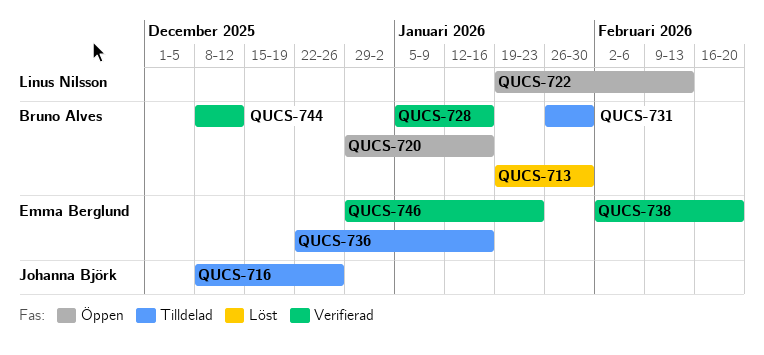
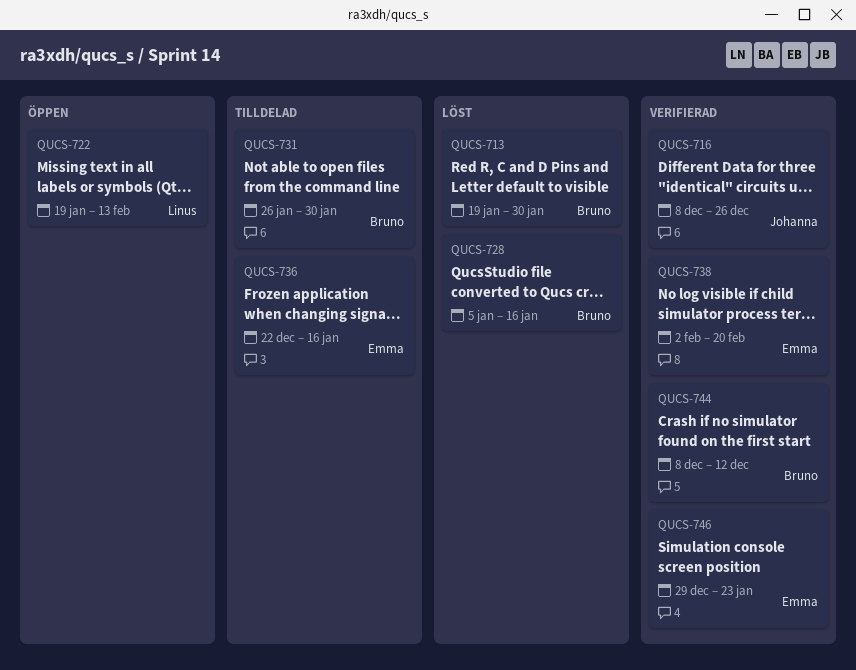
QUCS-716, status: Tilldelad -> Verifierad
QUCS-720: present -> none
QUCS-728, status: Verifierad -> Löst

